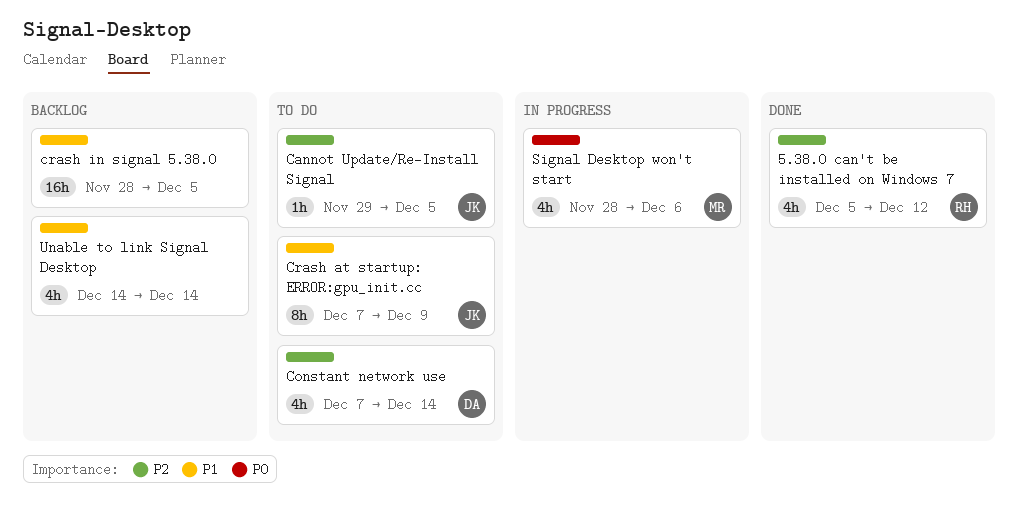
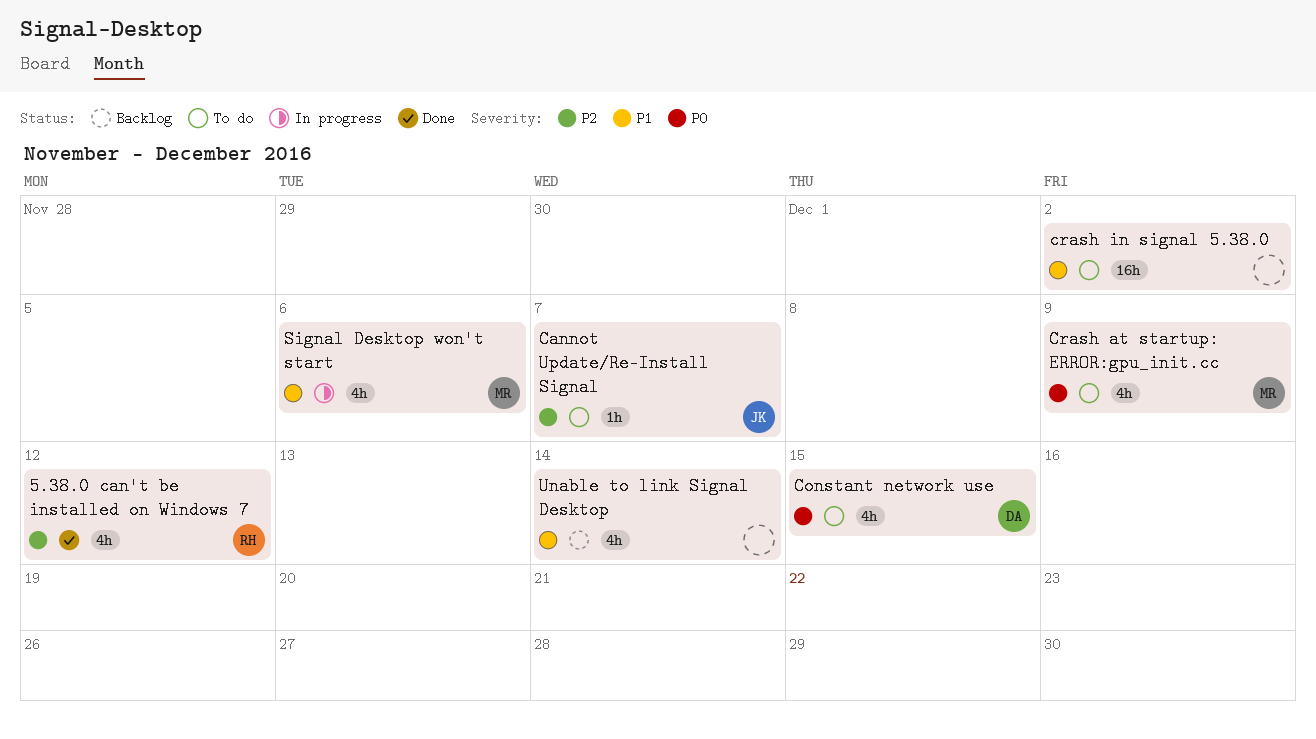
Cannot Update/Re-Install Signal, due: Dec 5 -> Dec 7
Constant network use, priority: P2 -> P0
Constant network use, due: Dec 14 -> Dec 15
Crash at startup: ERROR:gpu_init.cc, owner: JK -> MR
Crash at startup: ERROR:gpu_init.cc, priority: P1 -> P0
Crash at startup: ERROR:gpu_init.cc, estimate: 8h -> 4h
crash in signal 5.38.0, status: Backlog -> To do
crash in signal 5.38.0, due: Dec 5 -> Dec 2
Signal Desktop won't start, priority: P0 -> P1

